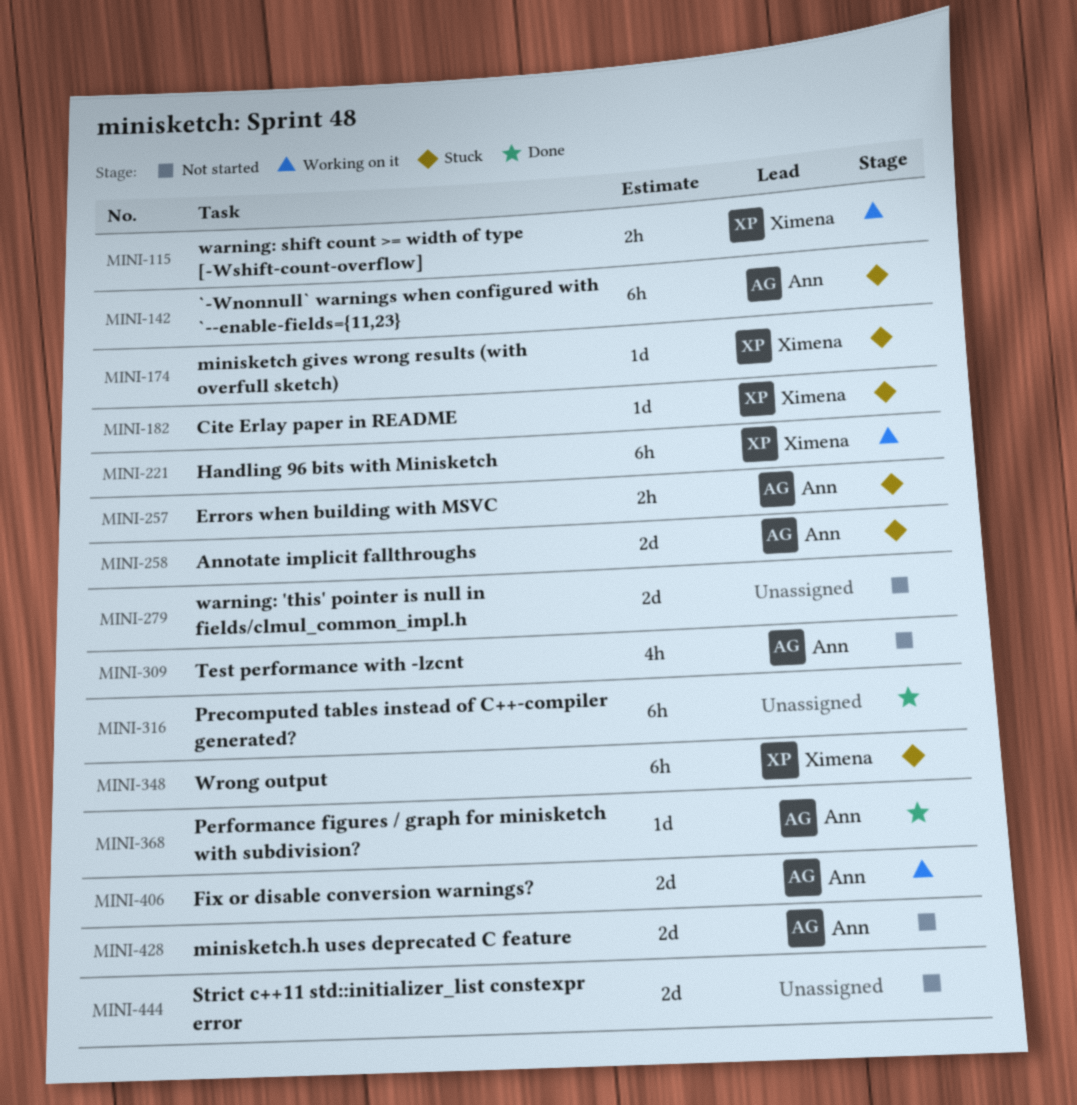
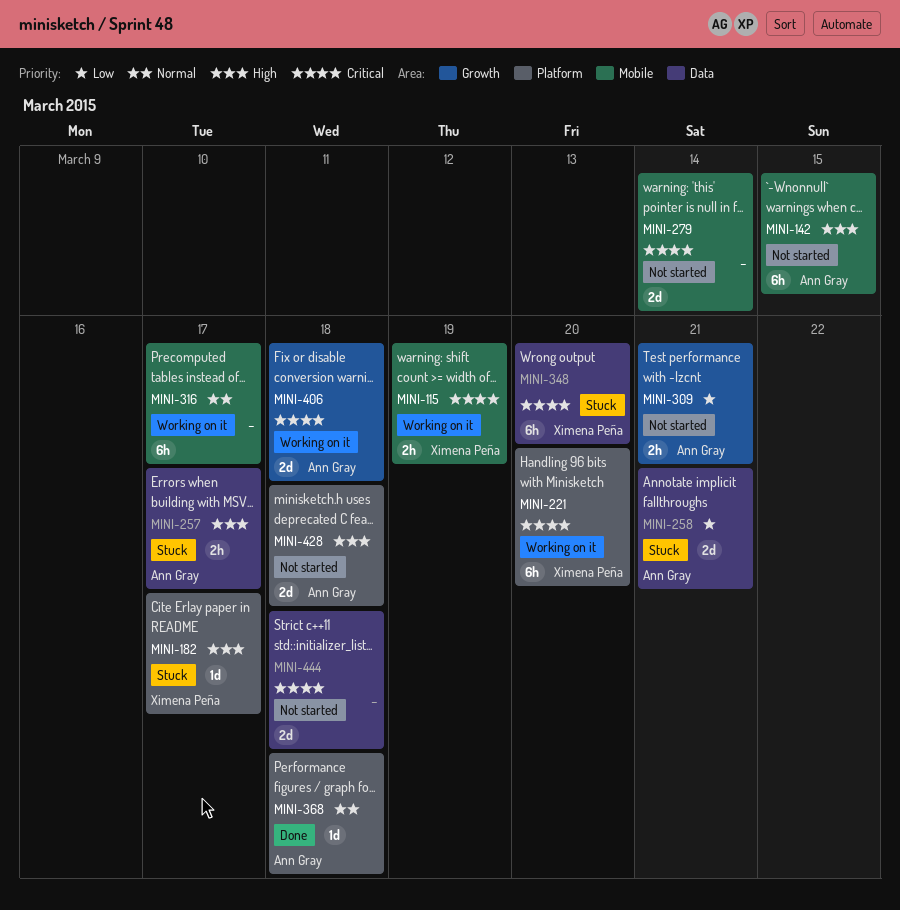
MINI-142, status: Stuck -> Not started
MINI-174: present -> none
MINI-309, estimate: 4h -> 2h
MINI-316, status: Done -> Working on it

